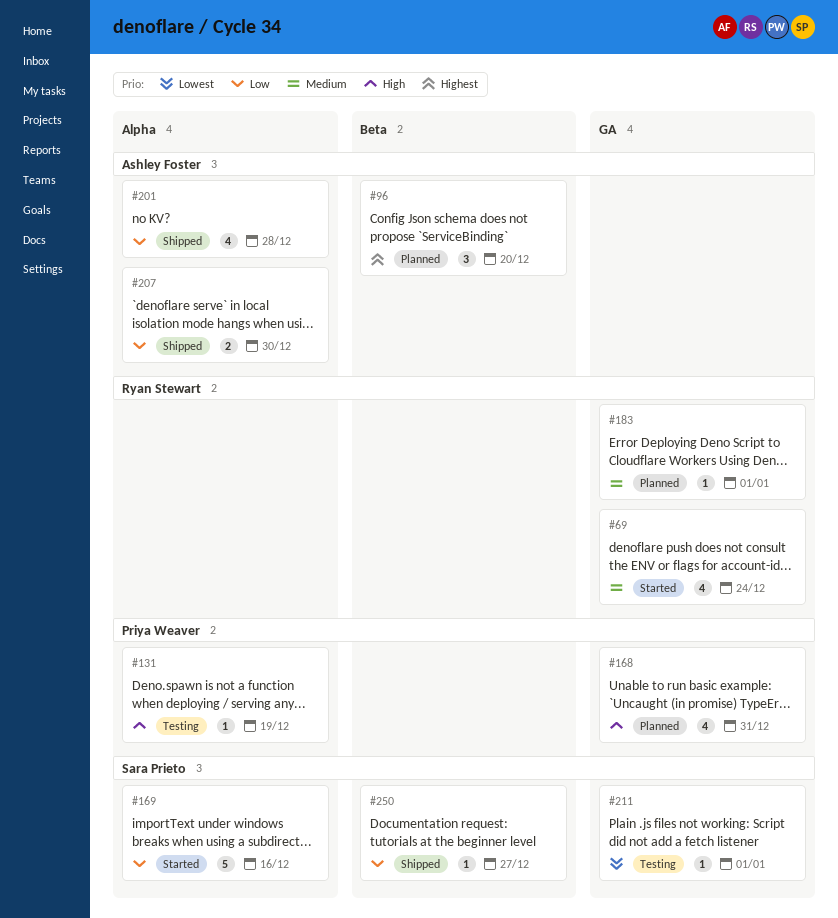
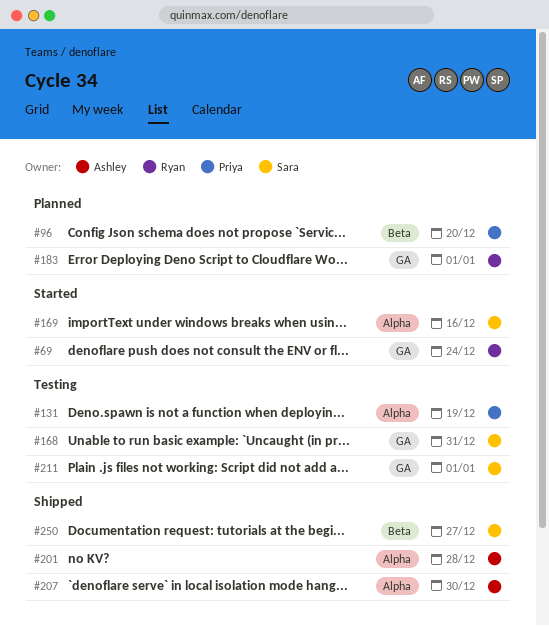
#96, owner: Ashley Foster -> Priya Weaver
#168, status: Planned -> Testing
#168, owner: Priya Weaver -> Sara Prieto

